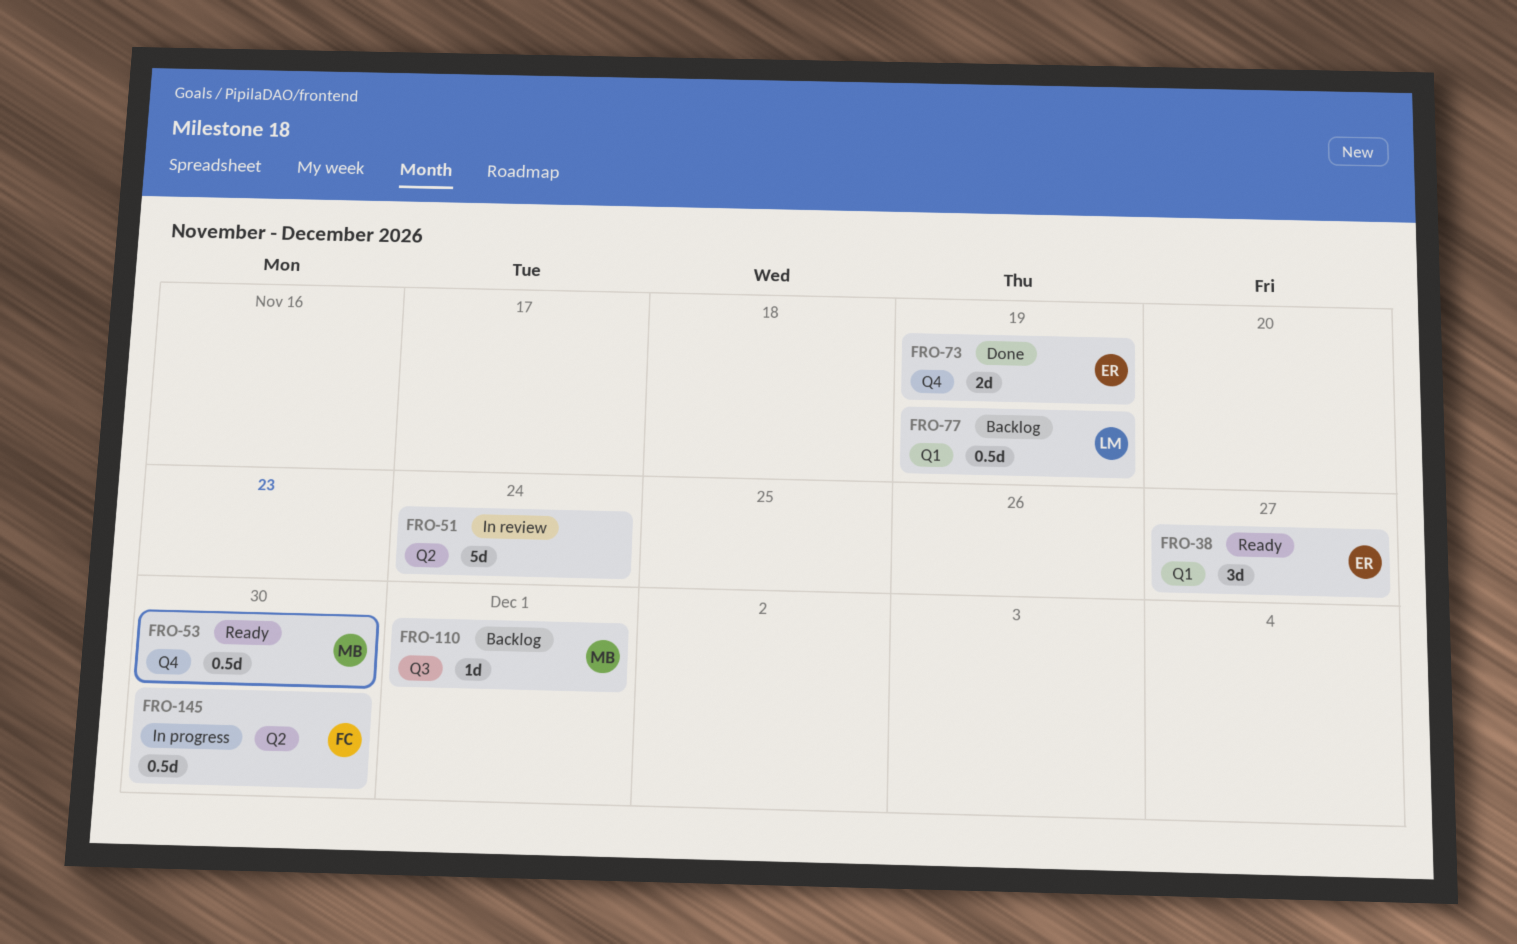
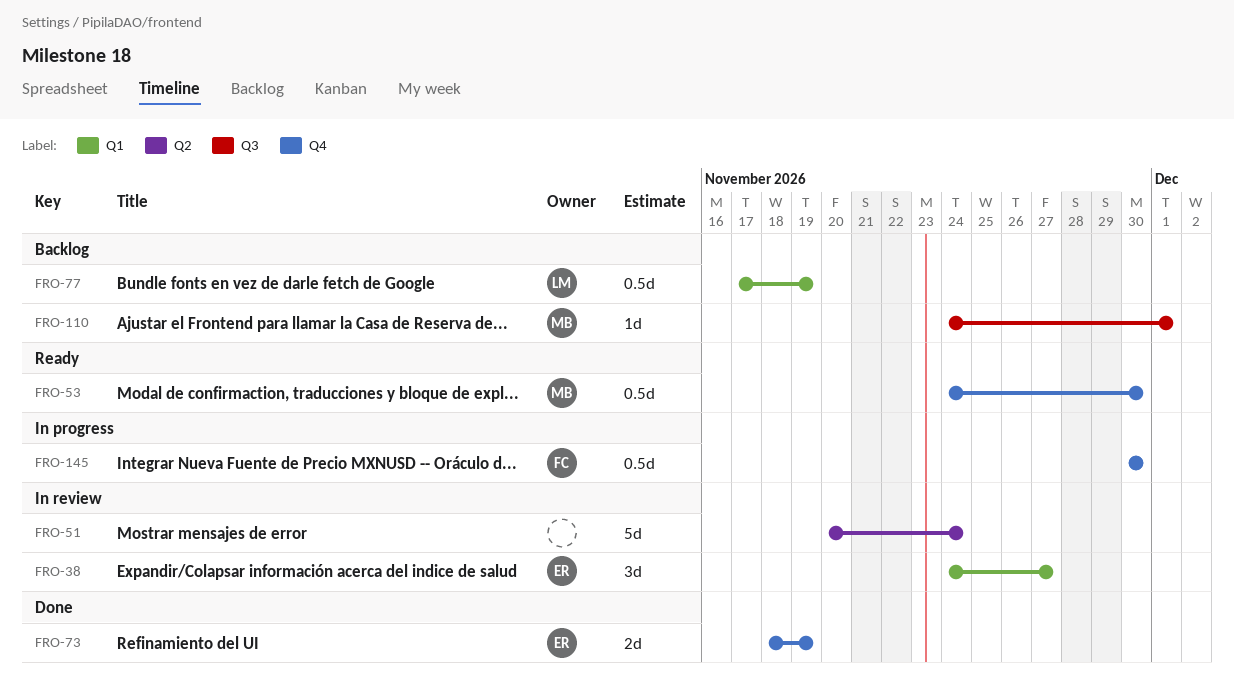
FRO-38, status: Ready -> In review
FRO-145, label: Q2 -> Q4

